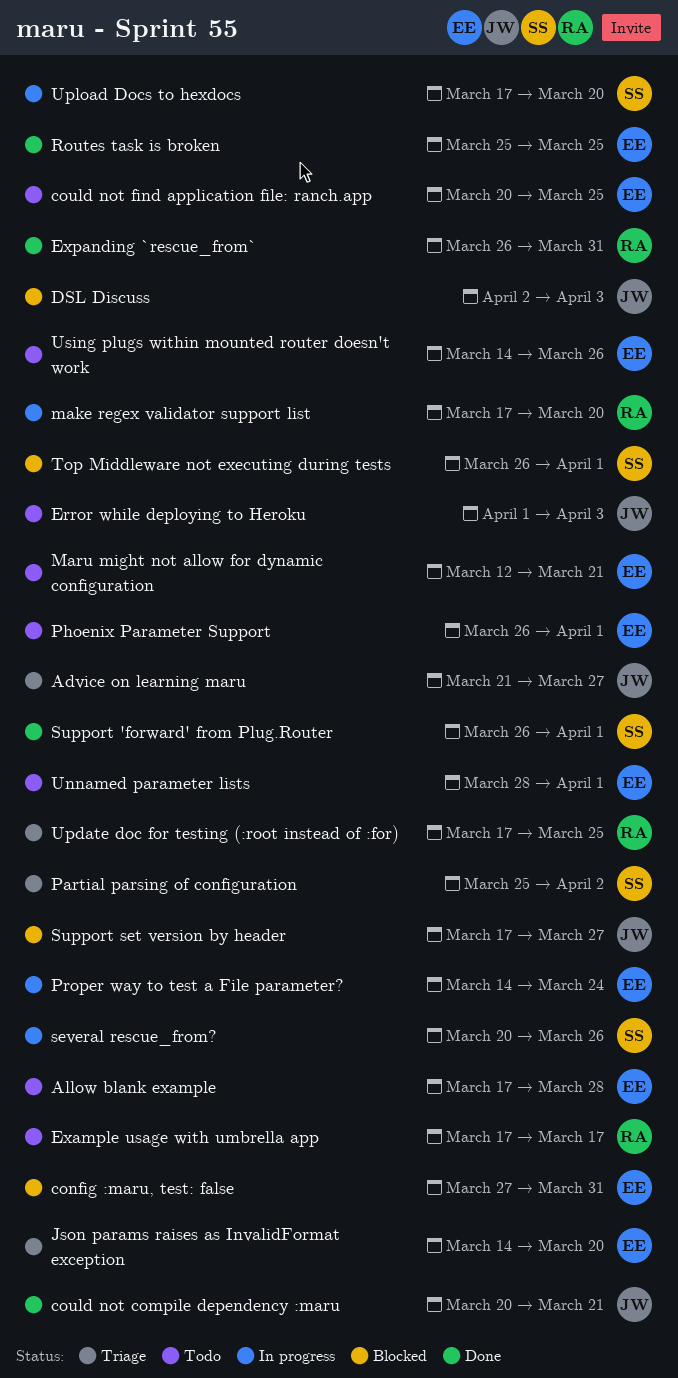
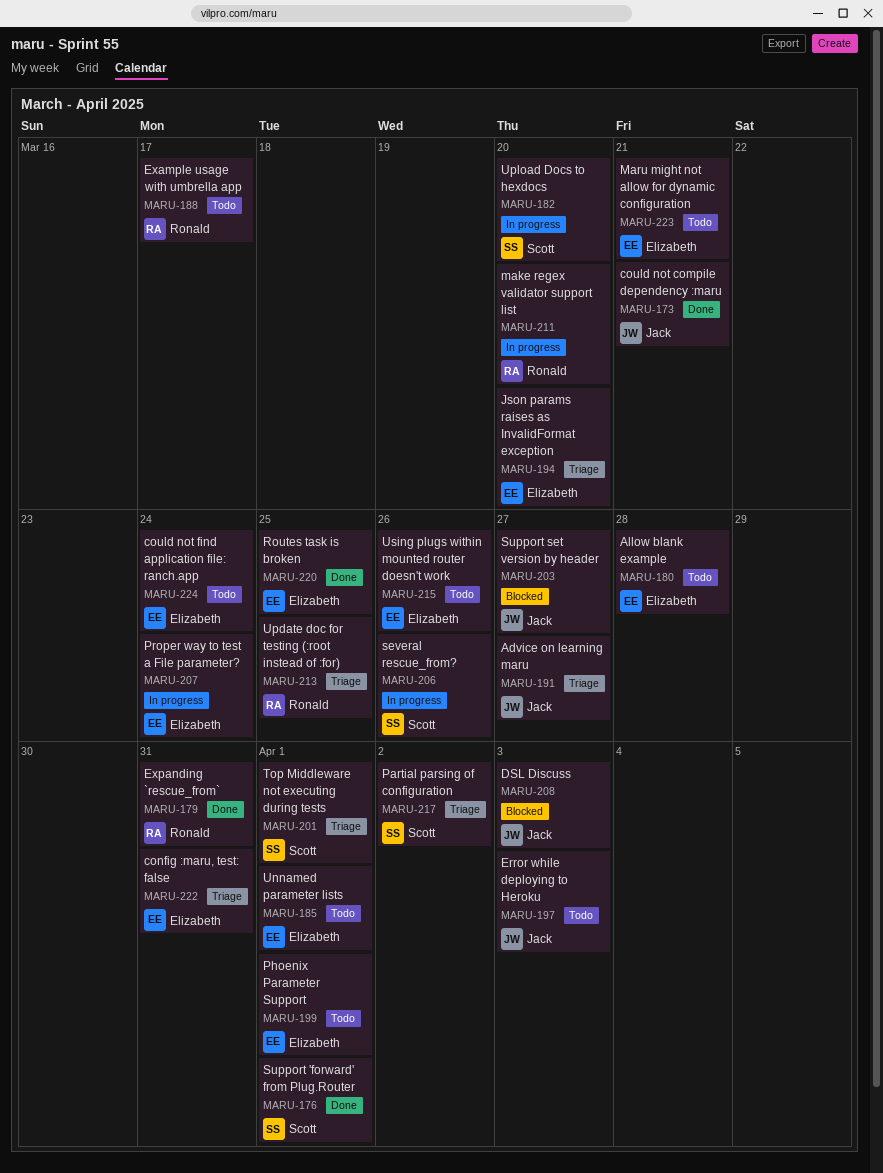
config :maru, test: false, status: Blocked -> Triage
could not find application file: ranch.app, due: Mar 25 -> Mar 24
Top Middleware not executing during tests, status: Blocked -> Triage

